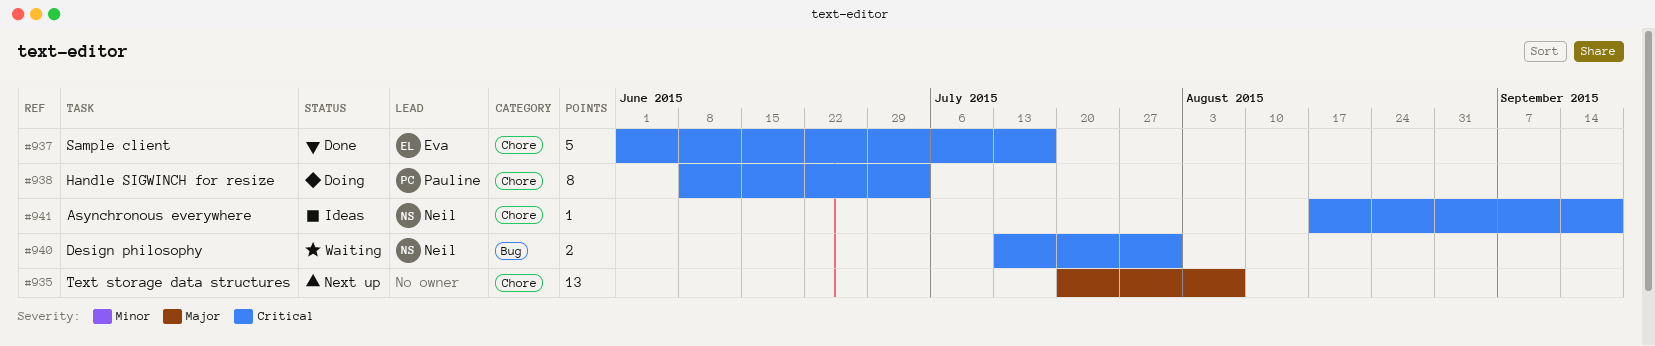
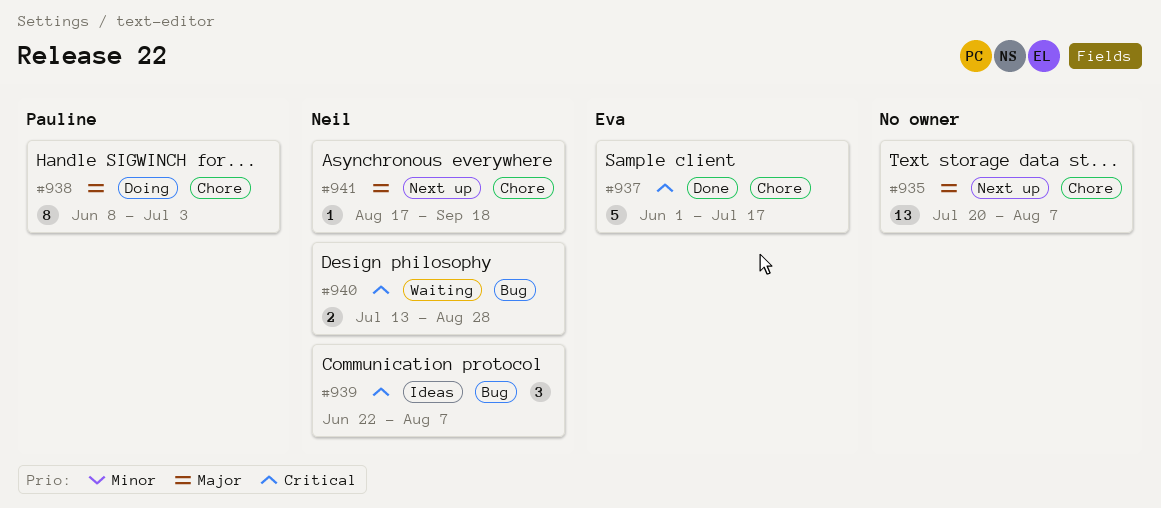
#938, priority: Critical -> Major
#939: none -> present
#940, due: Jul 31 -> Aug 28
#941, status: Ideas -> Next up
#941, priority: Critical -> Major

